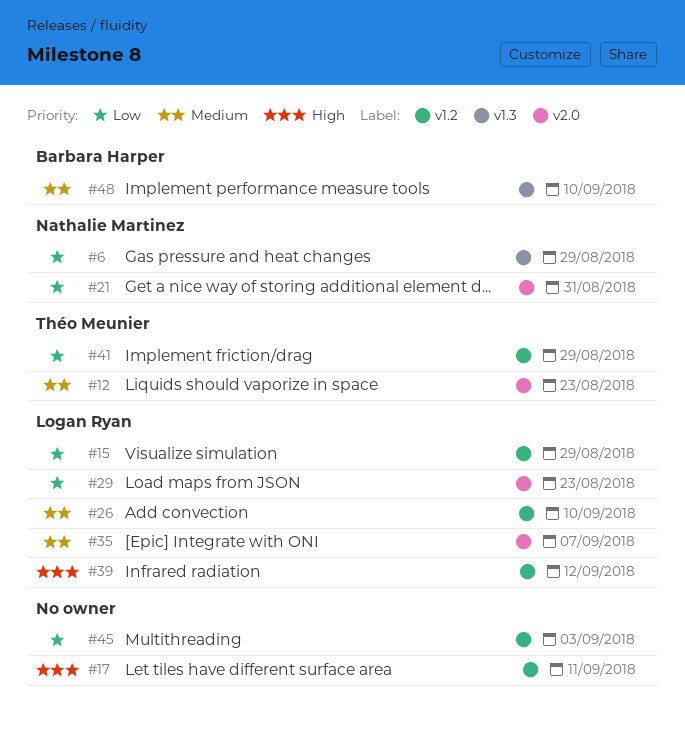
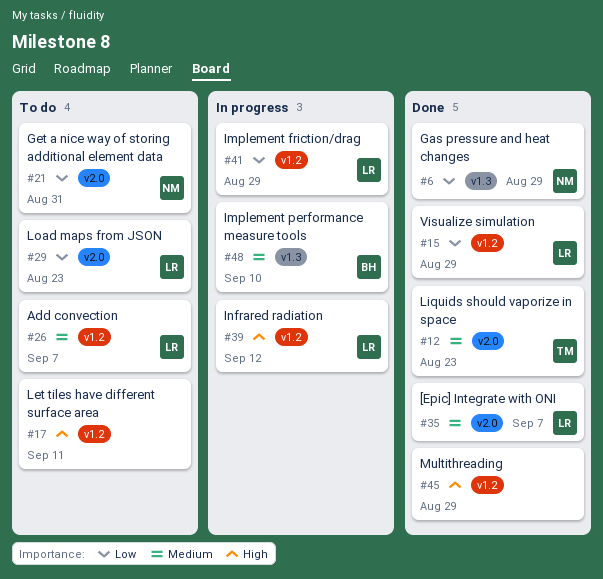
#26, due: Sep 10 -> Sep 7
#41, owner: Théo Meunier -> Logan Ryan
#45, priority: Low -> High
#45, due: Sep 3 -> Aug 29

